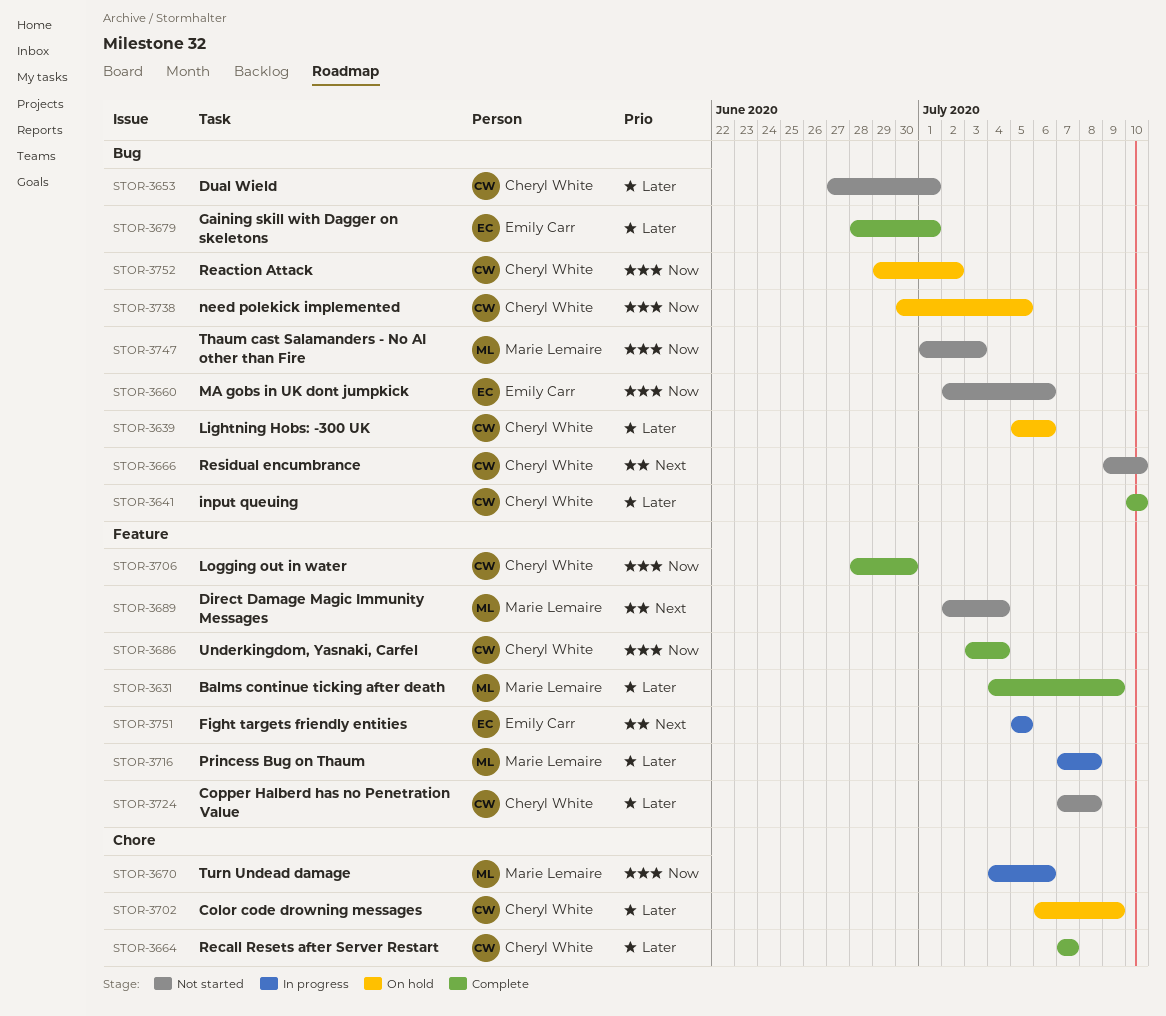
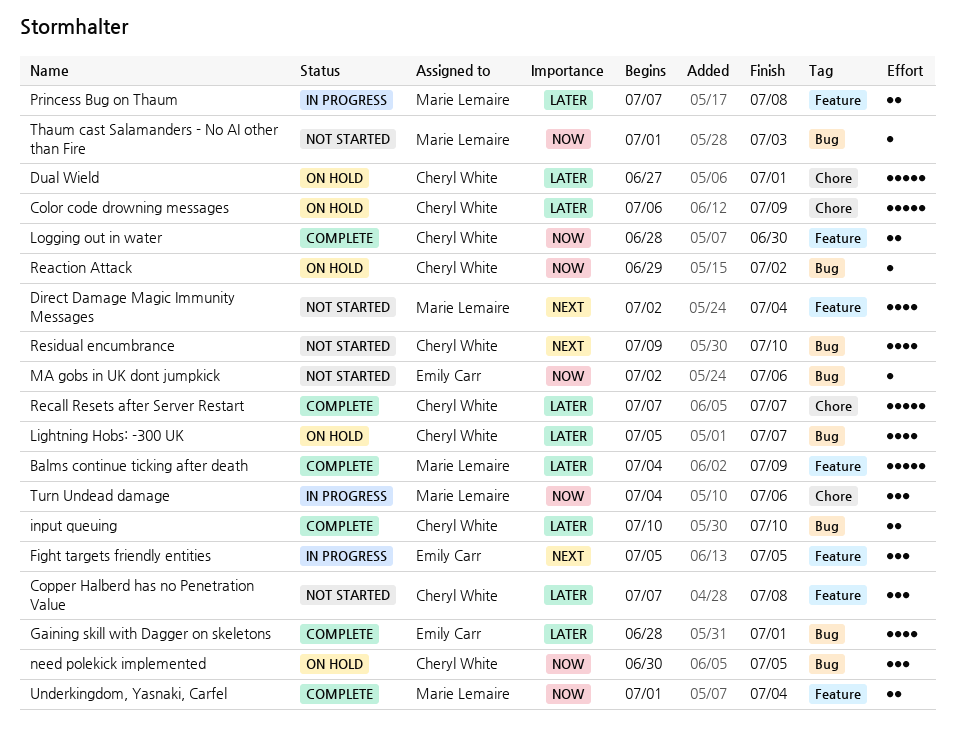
Dual Wield, status: Not started -> On hold
Dual Wield, label: Bug -> Chore
Lightning Hobs: -300 UK, due: Jul 6 -> Jul 7
Underkingdom, Yasnaki, Carfel, owner: Cheryl White -> Marie Lemaire
Underkingdom, Yasnaki, Carfel, start: Jul 3 -> Jul 1

